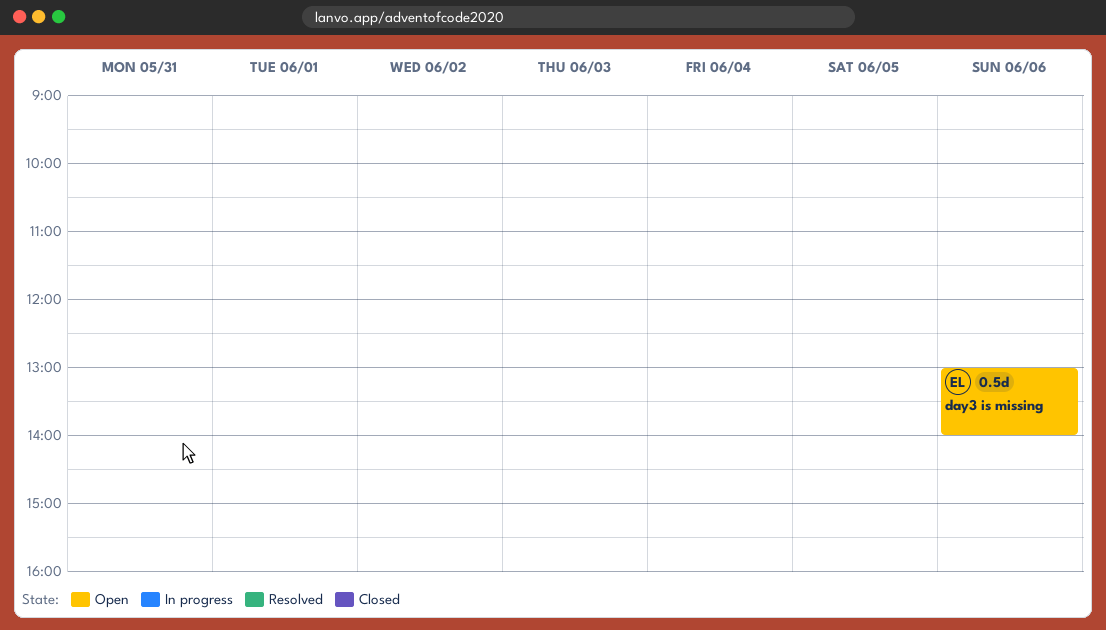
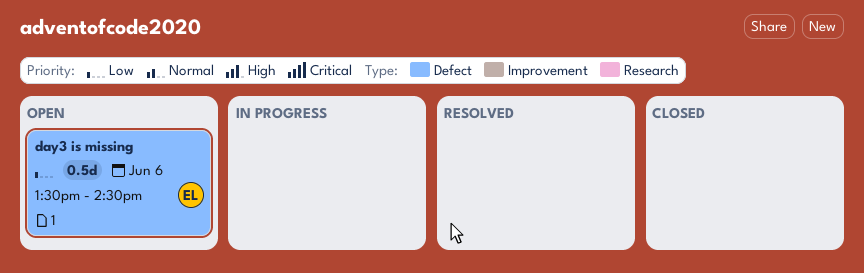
day3 is missing, begins: 13:00 -> 13:30
day3 is missing, ends: 14:00 -> 14:30

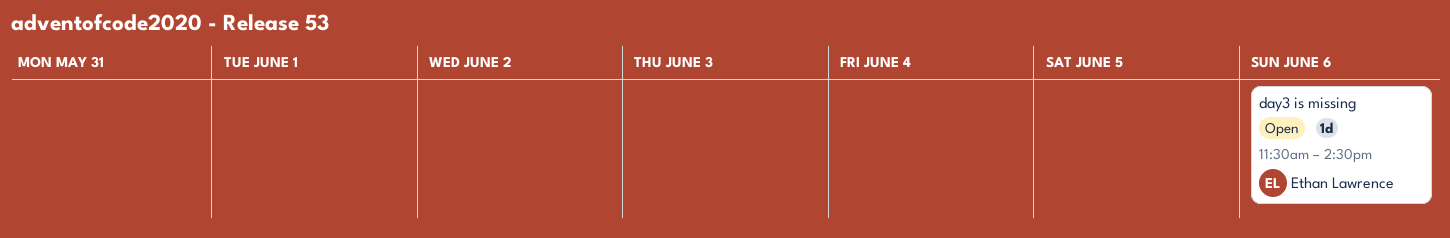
day3 is missing, estimate: 0.5d -> 1d
day3 is missing, begins: 13:30 -> 11:30

